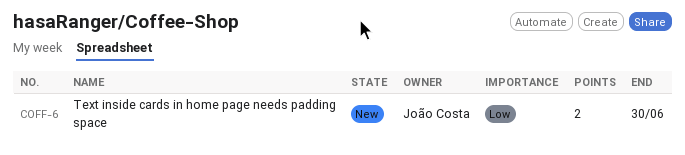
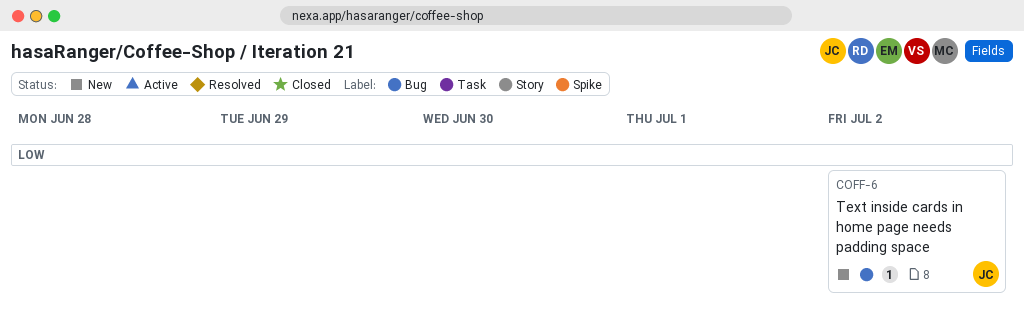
COFF-6, estimate: 2 -> 1
COFF-6, due: Jun 30 -> Jul 2

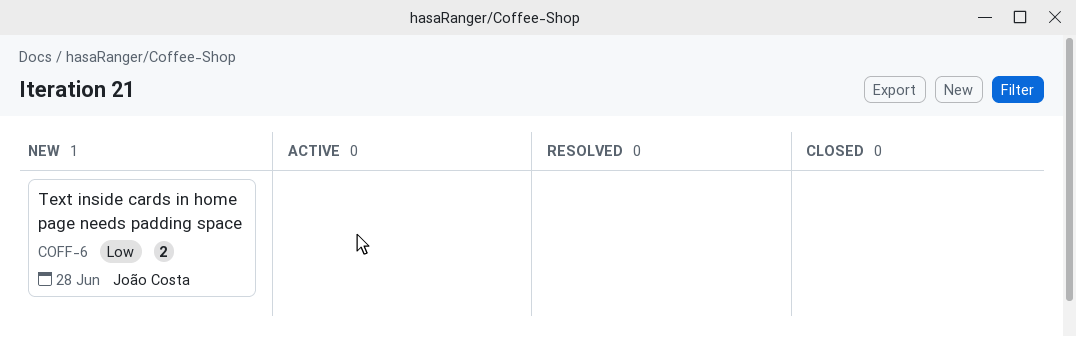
COFF-6, estimate: 1 -> 2
COFF-6, due: Jul 2 -> Jun 28

